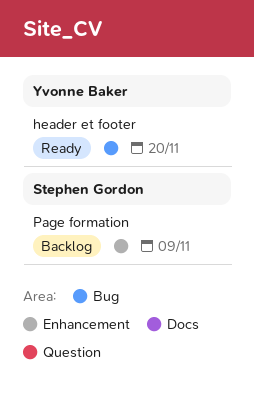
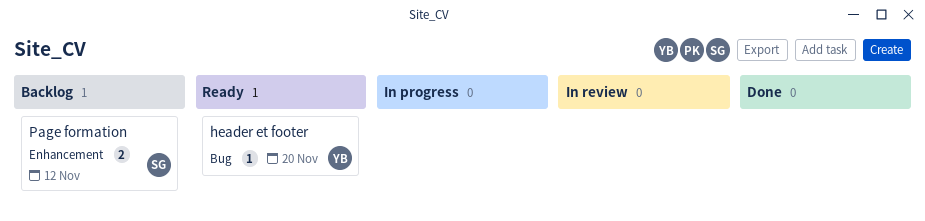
Page formation, due: Nov 9 -> Nov 12

